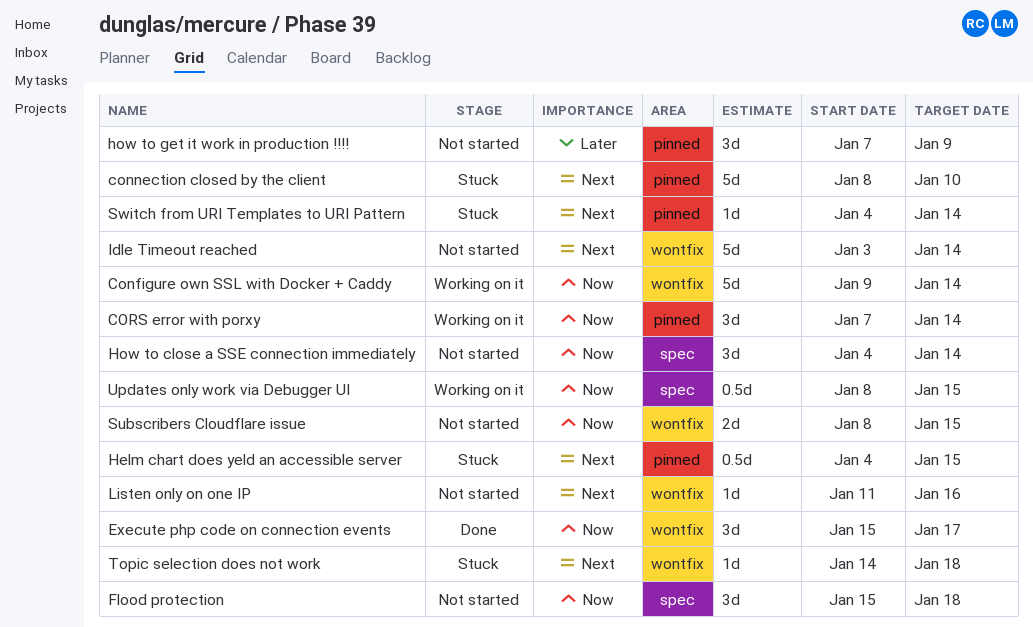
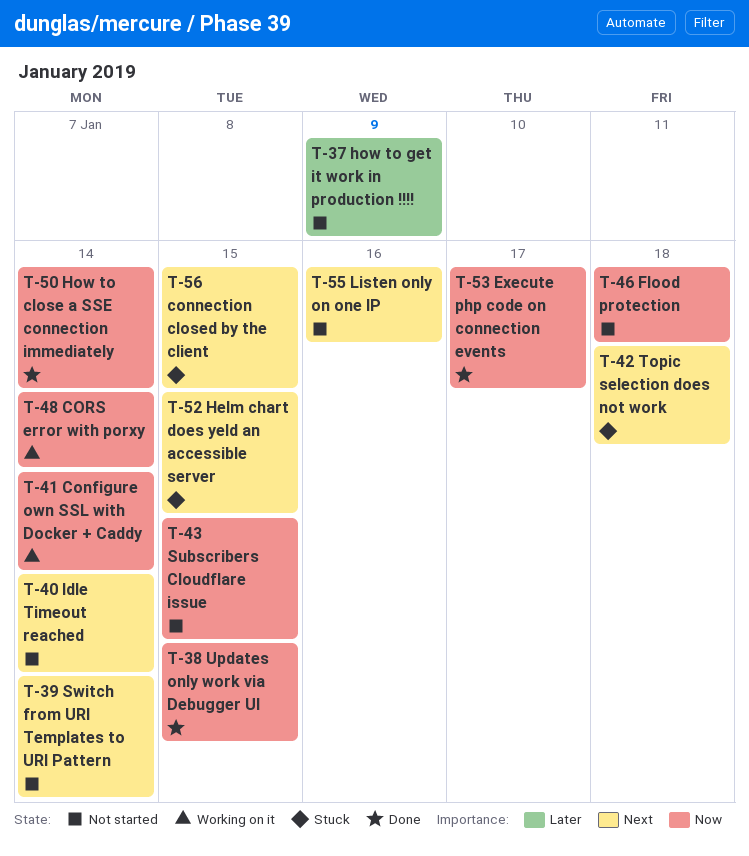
connection closed by the client, due: Jan 10 -> Jan 15
How to close a SSE connection immediately, status: Not started -> Done
Switch from URI Templates to URI Pattern, status: Stuck -> Not started
Updates only work via Debugger UI, status: Working on it -> Done

